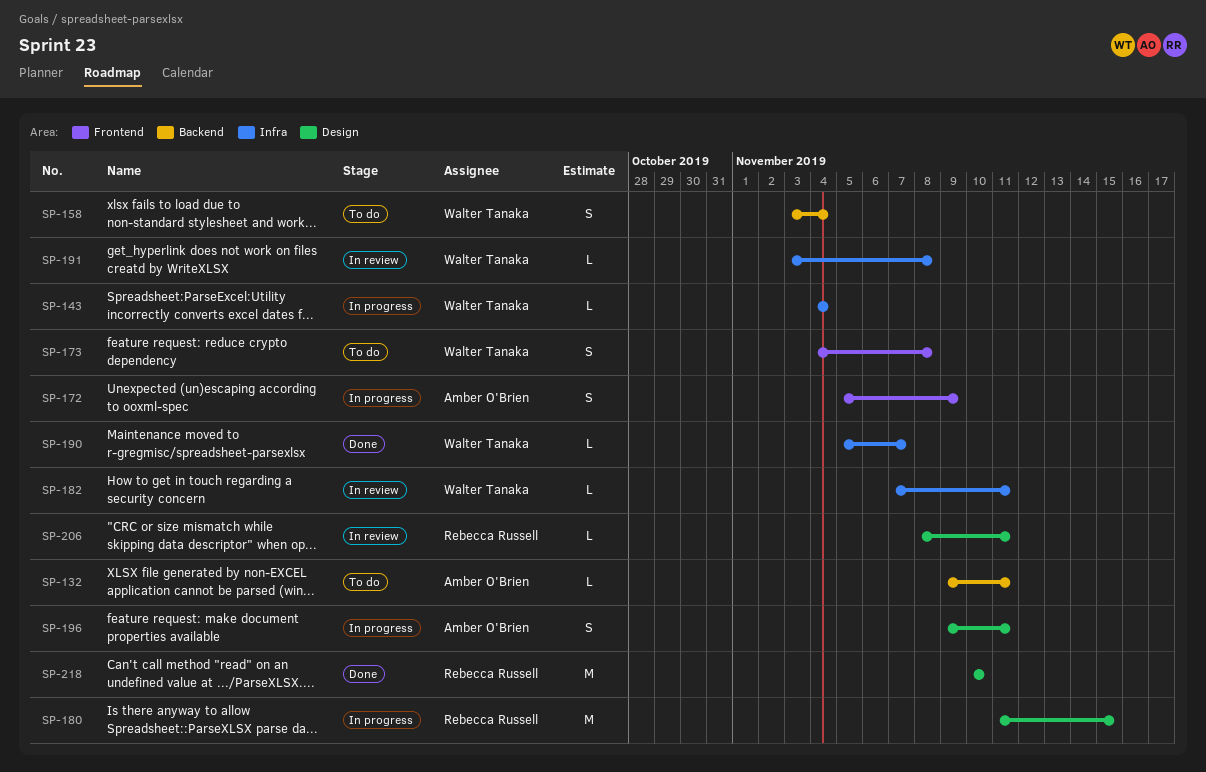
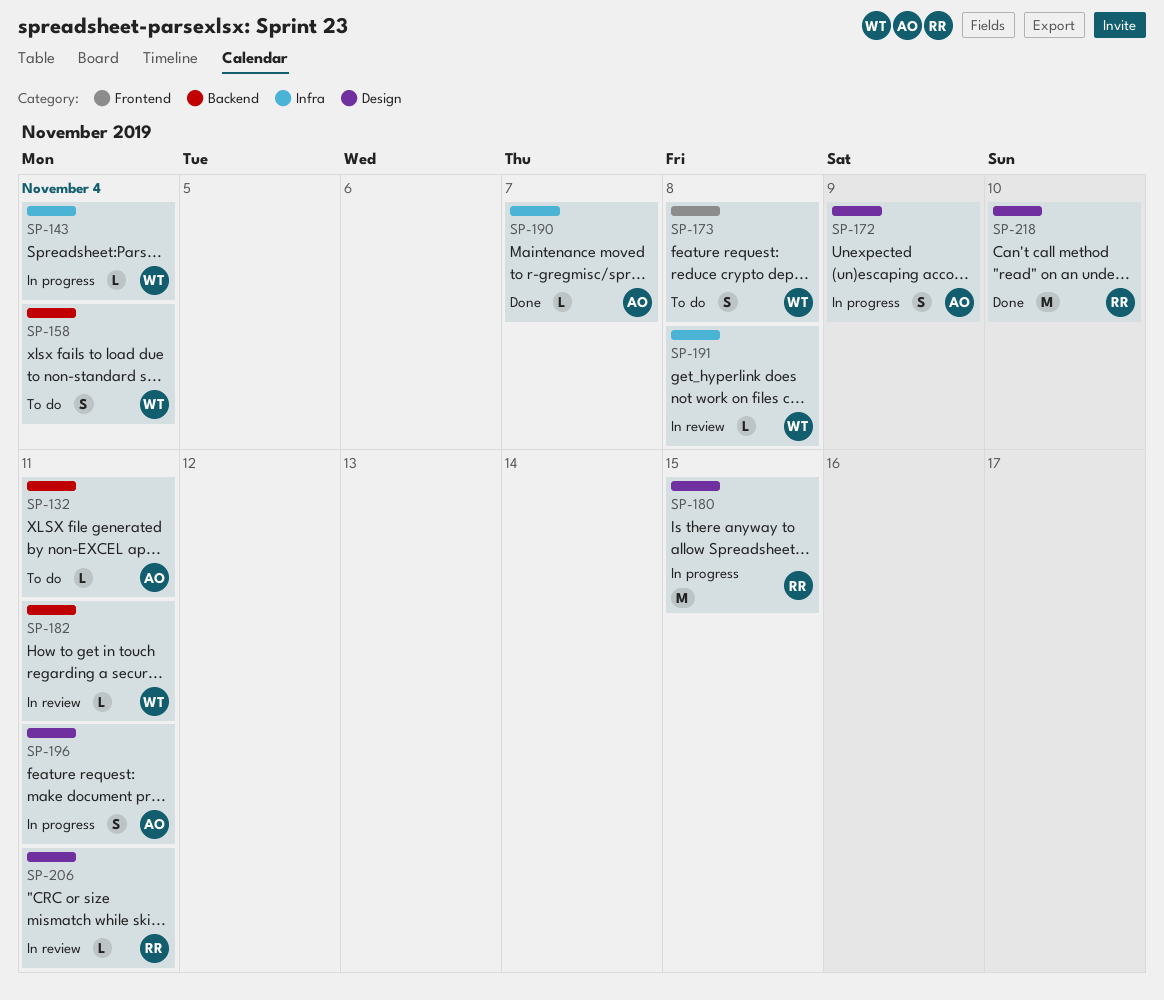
SP-172, label: Frontend -> Design
SP-182, label: Infra -> Backend
SP-190, owner: Walter Tanaka -> Amber O'Brien

